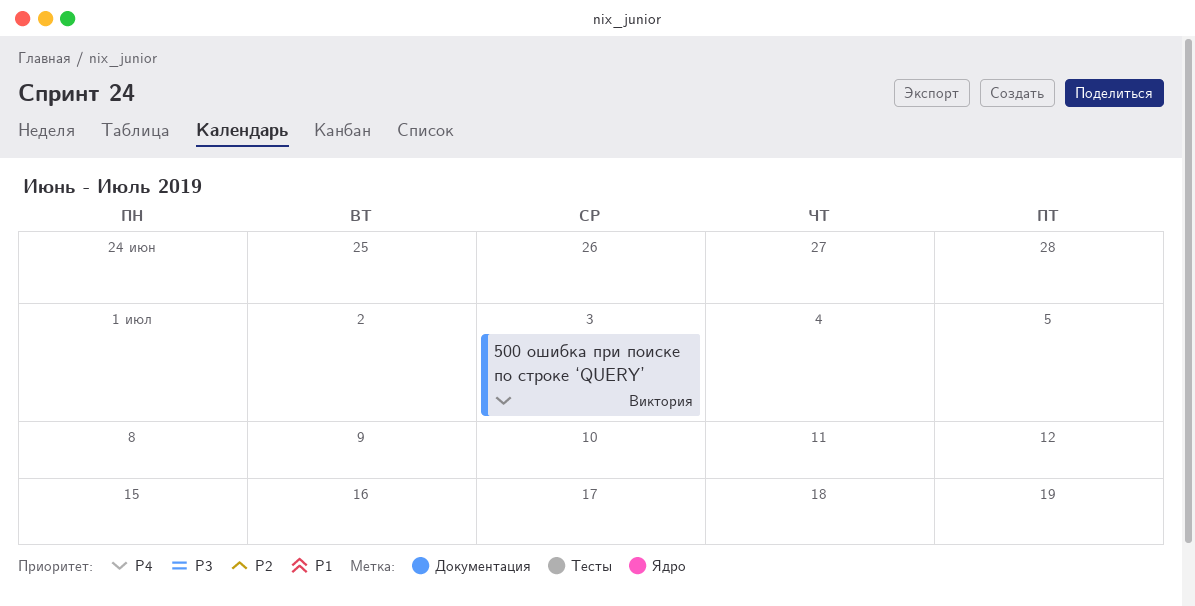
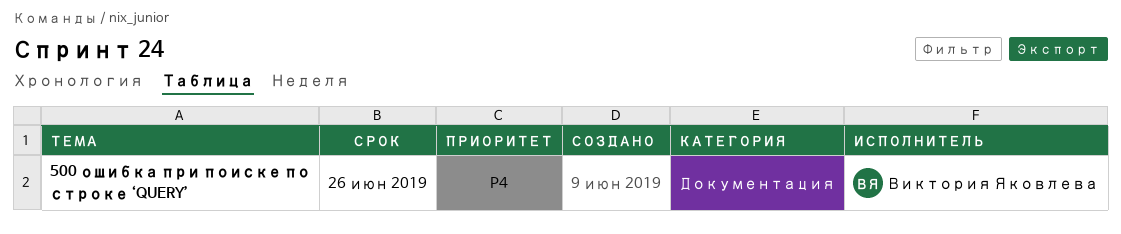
500 ошибка при поиске по строке ‘QUERY’, due: Jul 3 -> Jun 26

